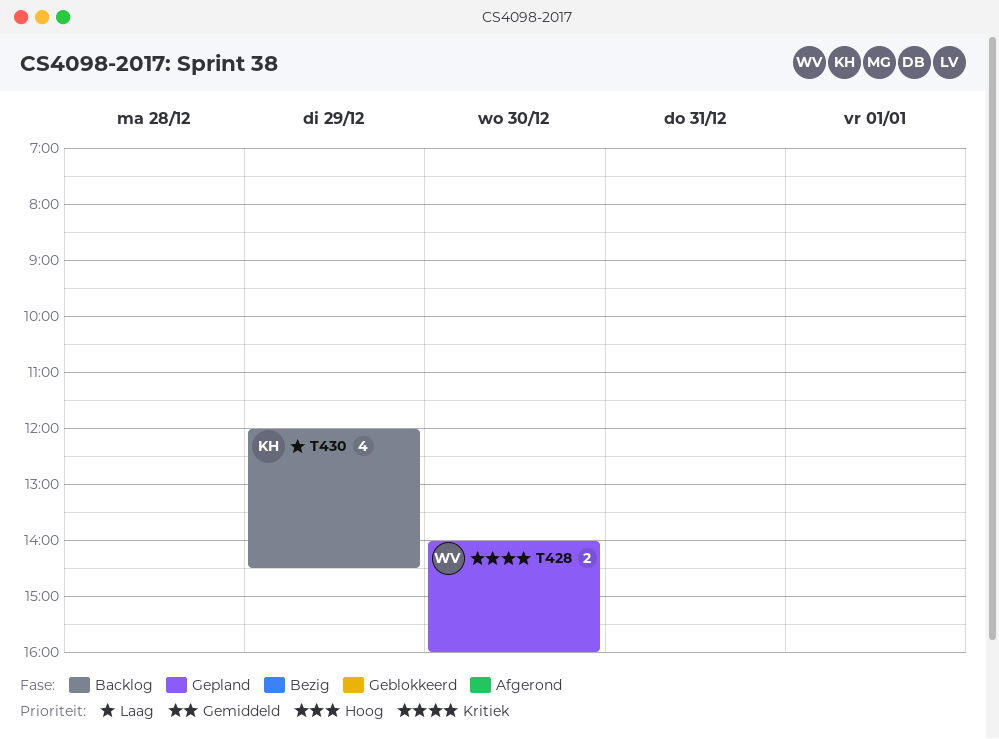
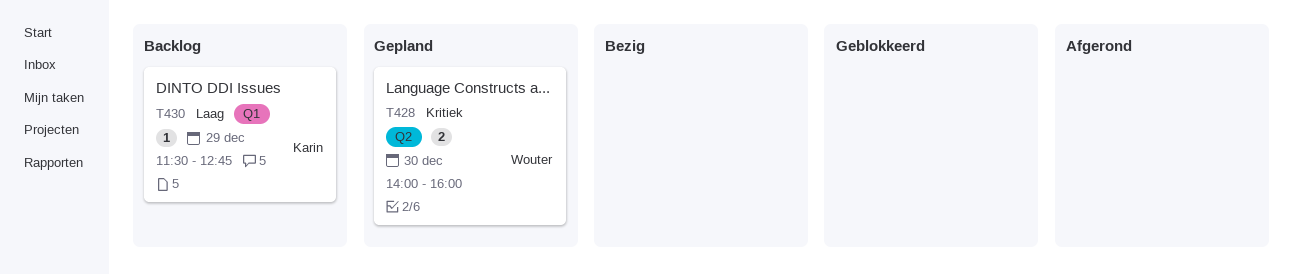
T430, estimate: 4 -> 1
T430, begins: 12:00 -> 11:30
T430, ends: 14:30 -> 12:45

